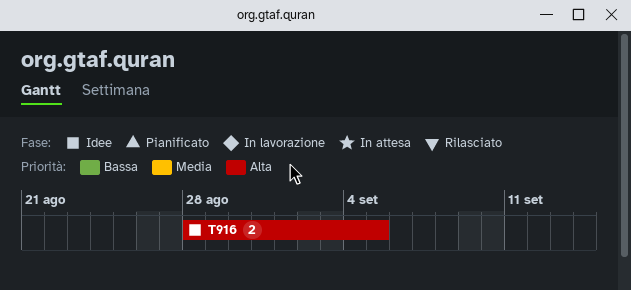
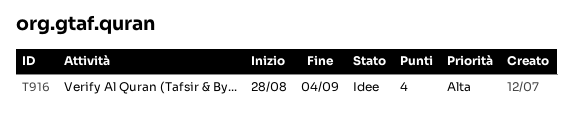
T916, estimate: 2 -> 4
T916, due: Sep 5 -> Sep 4

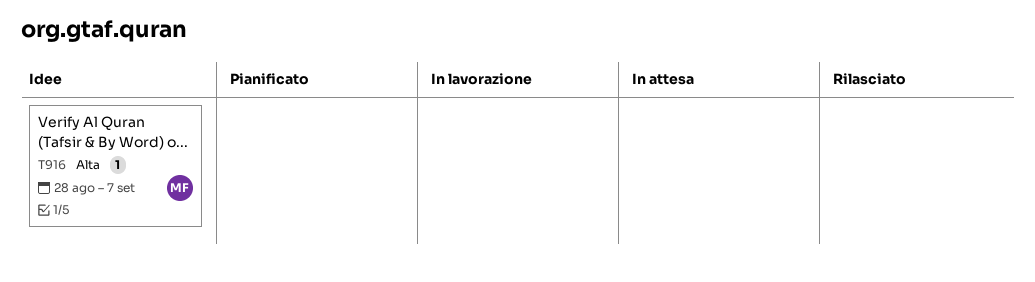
T916, estimate: 4 -> 1
T916, due: Sep 4 -> Sep 7

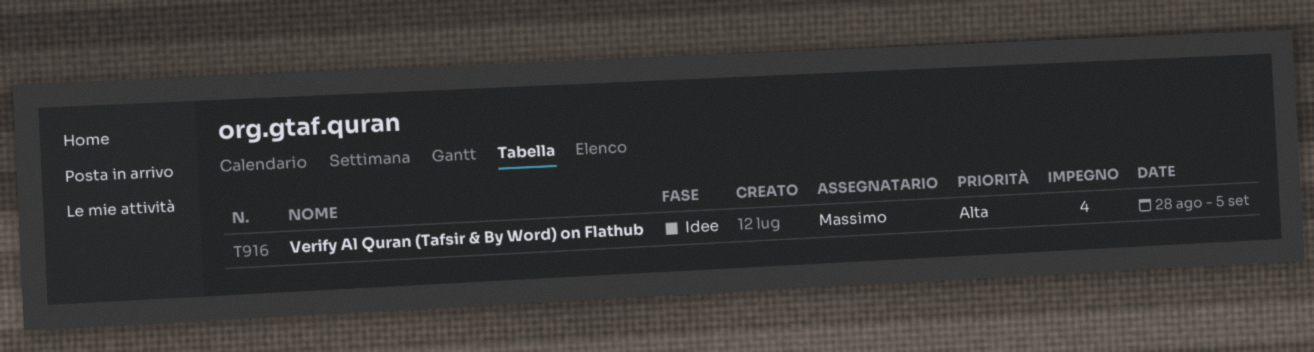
T916, estimate: 1 -> 4
T916, due: Sep 7 -> Sep 5

